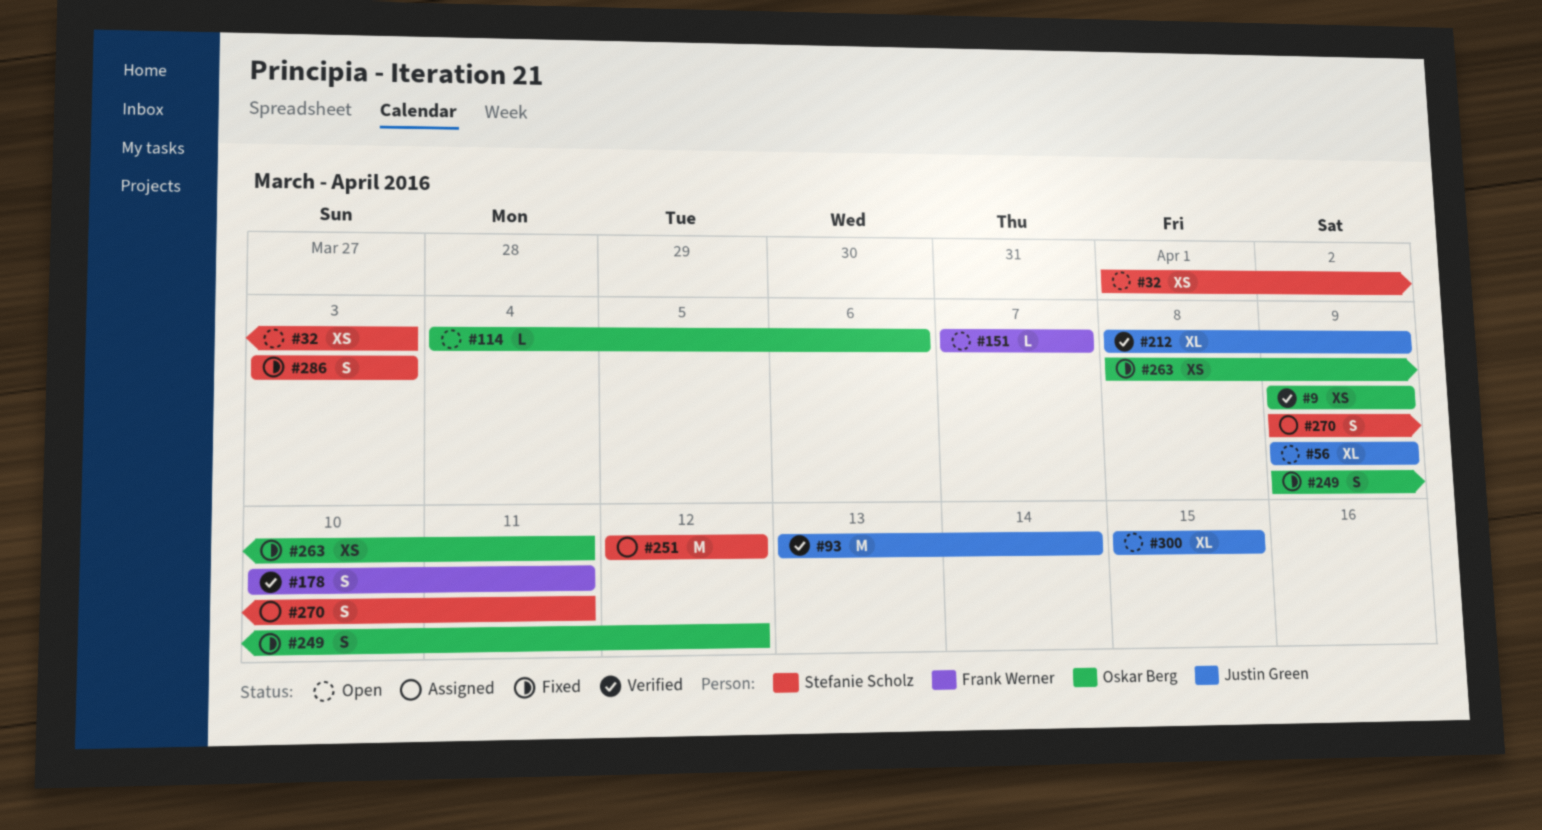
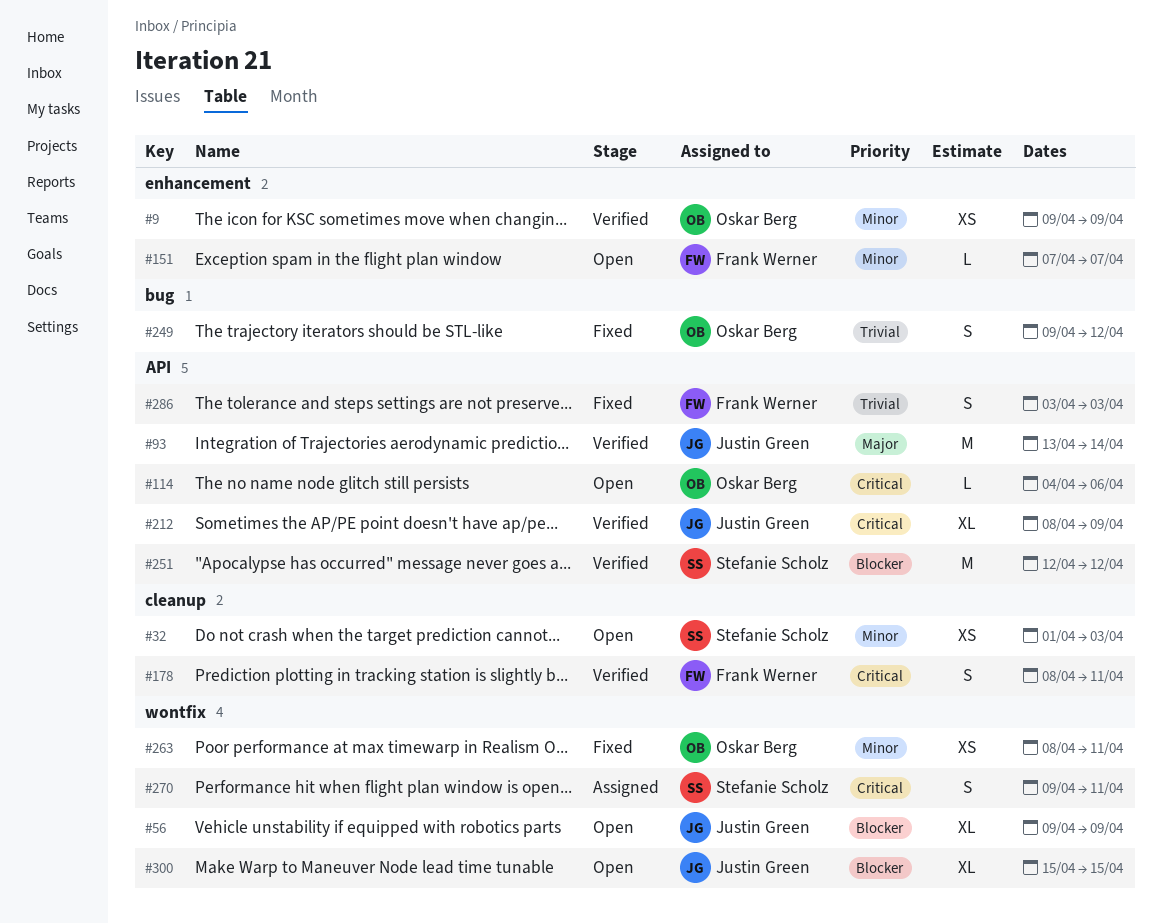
#178, start: Apr 10 -> Apr 8
#251, status: Assigned -> Verified
#286, owner: Stefanie Scholz -> Frank Werner

